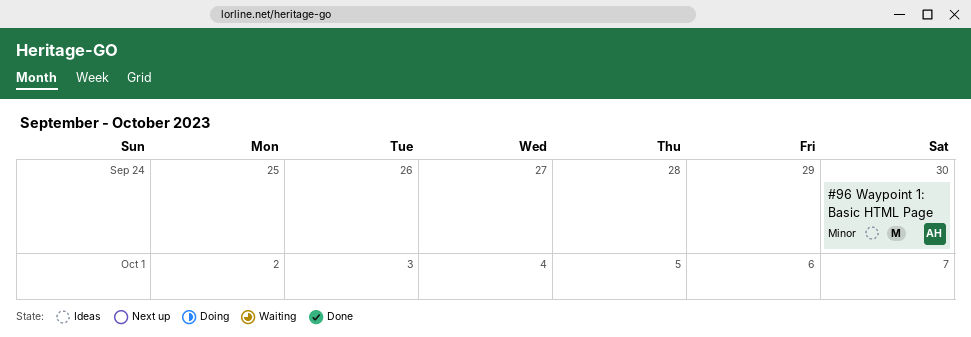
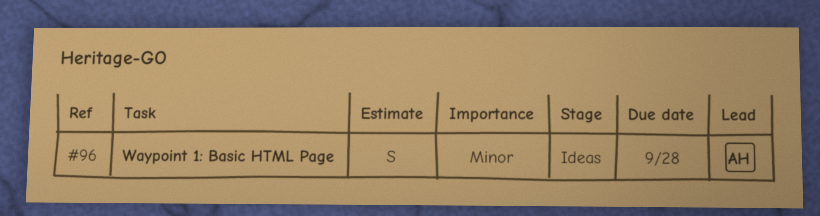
#96, estimate: M -> S
#96, due: Sep 30 -> Sep 28

